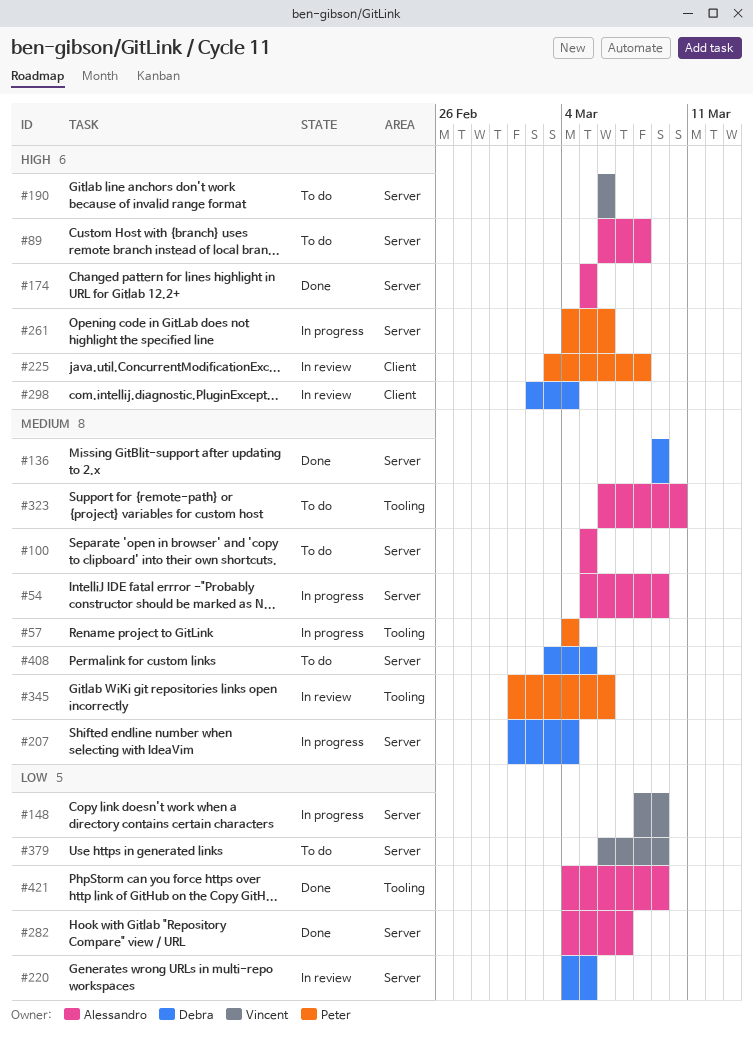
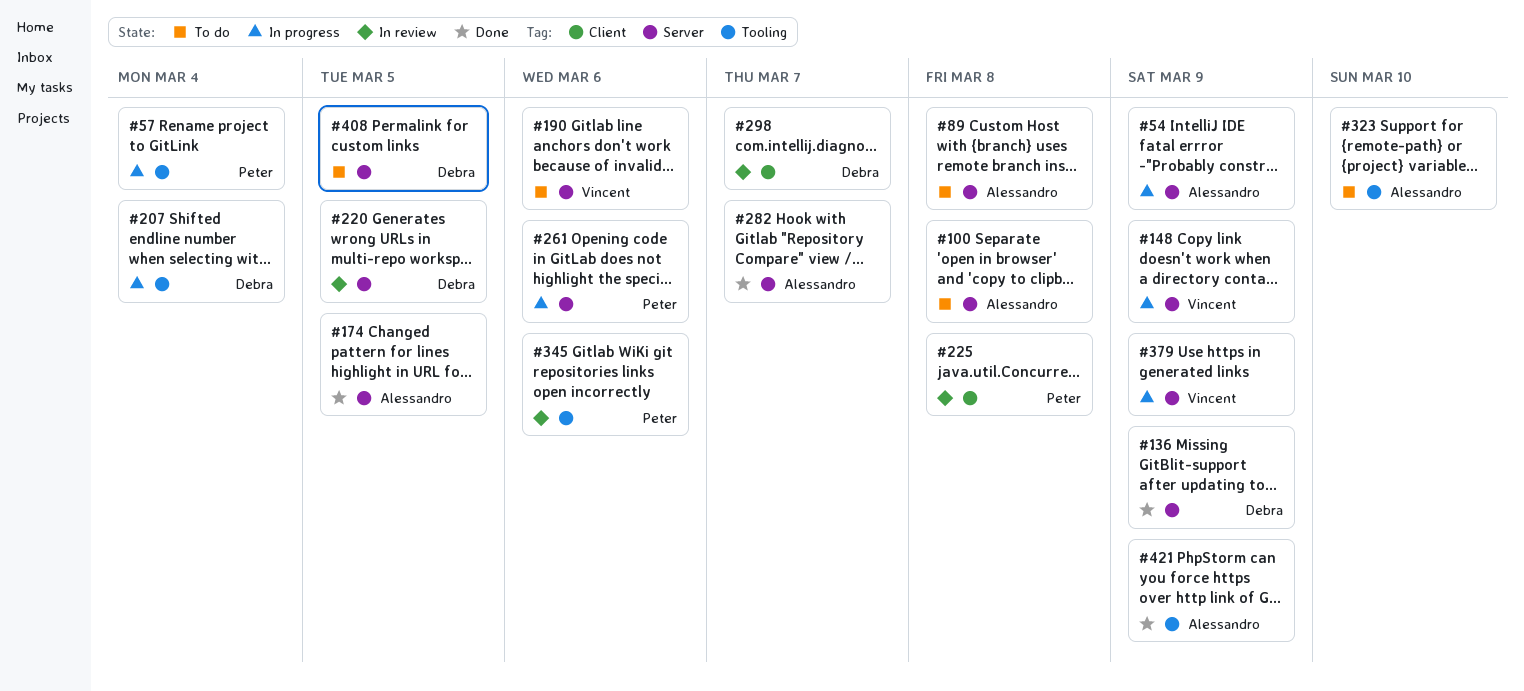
#100, due: Mar 5 -> Mar 8
#207, label: Server -> Tooling
#298, due: Mar 4 -> Mar 7
#379, status: To do -> In progress

